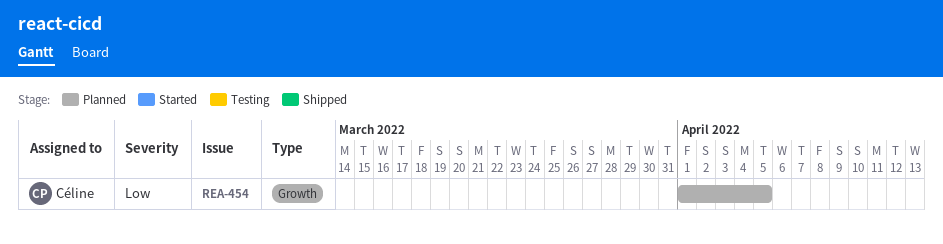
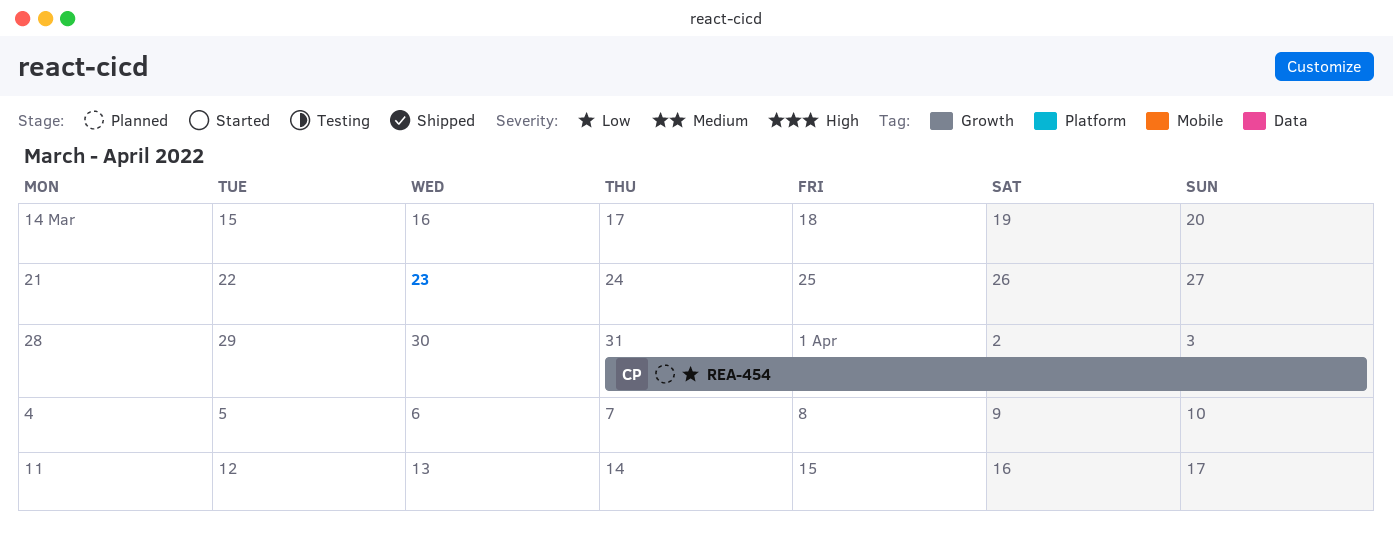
REA-454, start: Apr 1 -> Mar 31
REA-454, due: Apr 5 -> Apr 3

